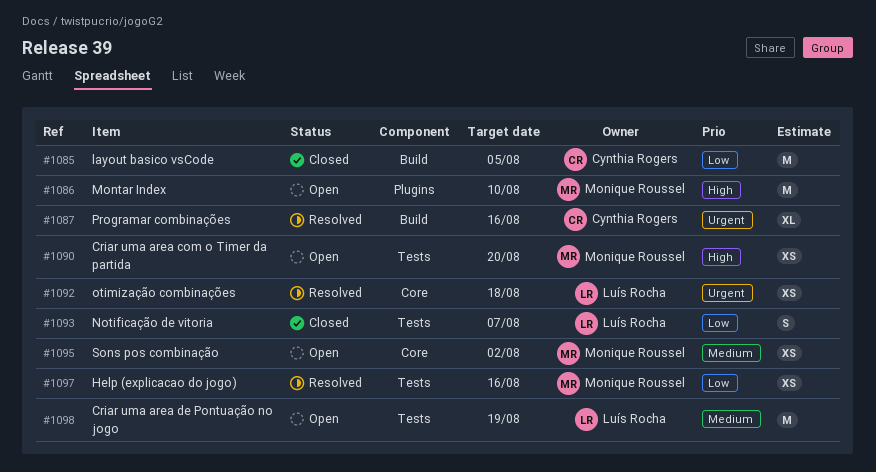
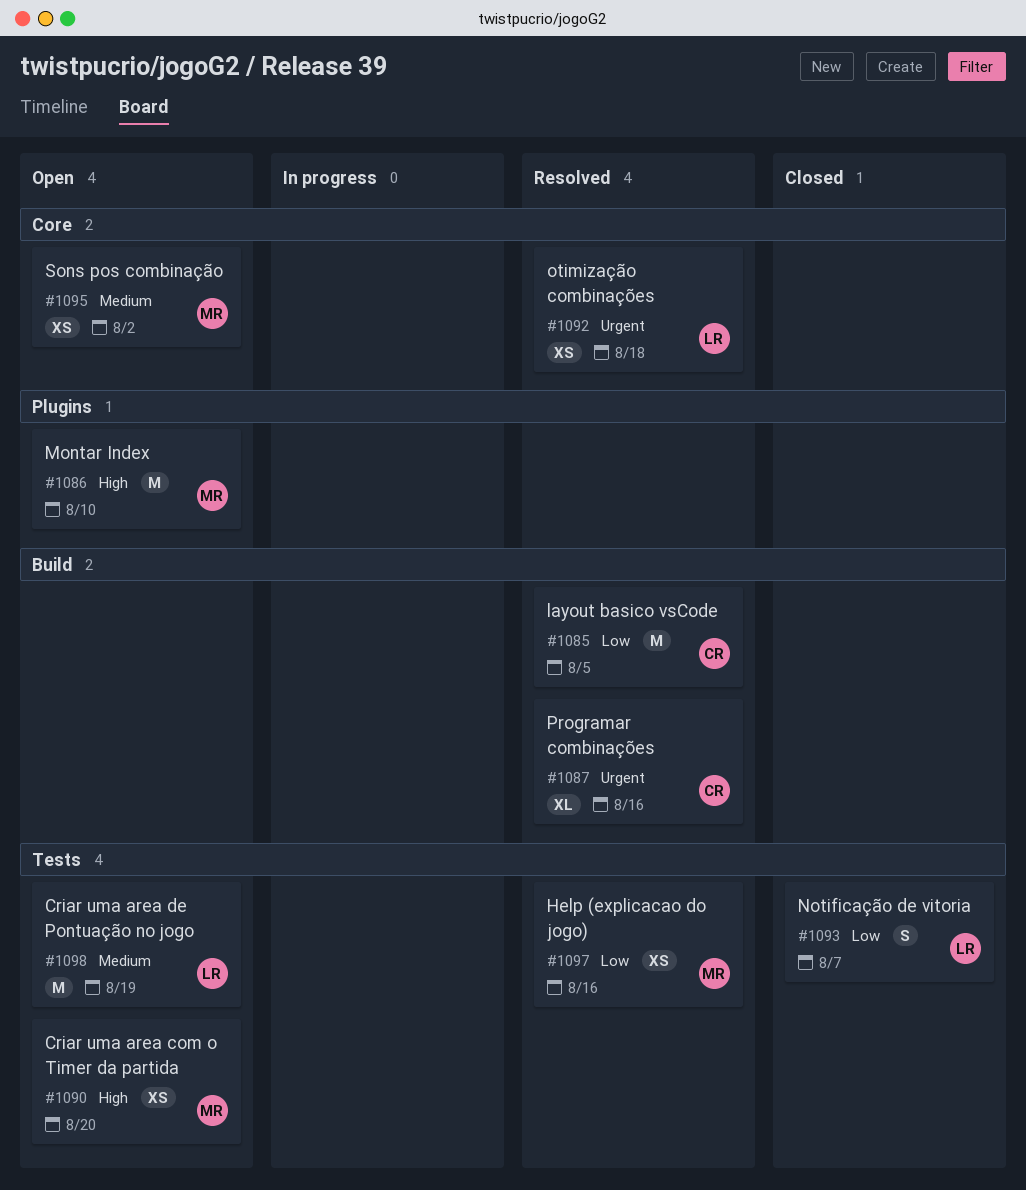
#1085, status: Closed -> Resolved

